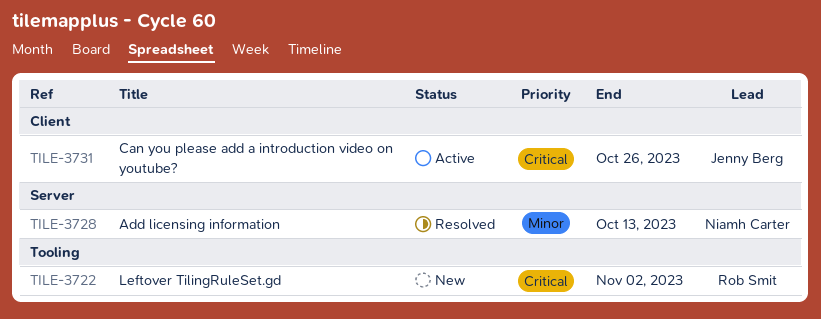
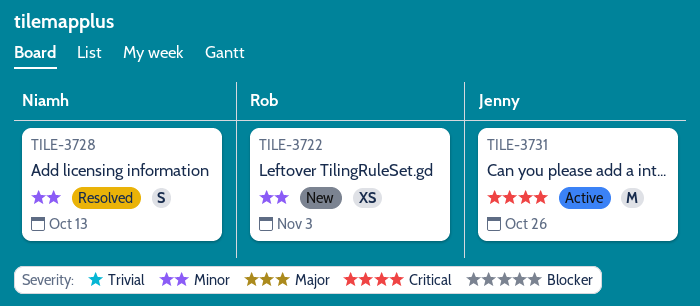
TILE-3722, priority: Critical -> Minor
TILE-3722, due: Nov 2 -> Nov 3

